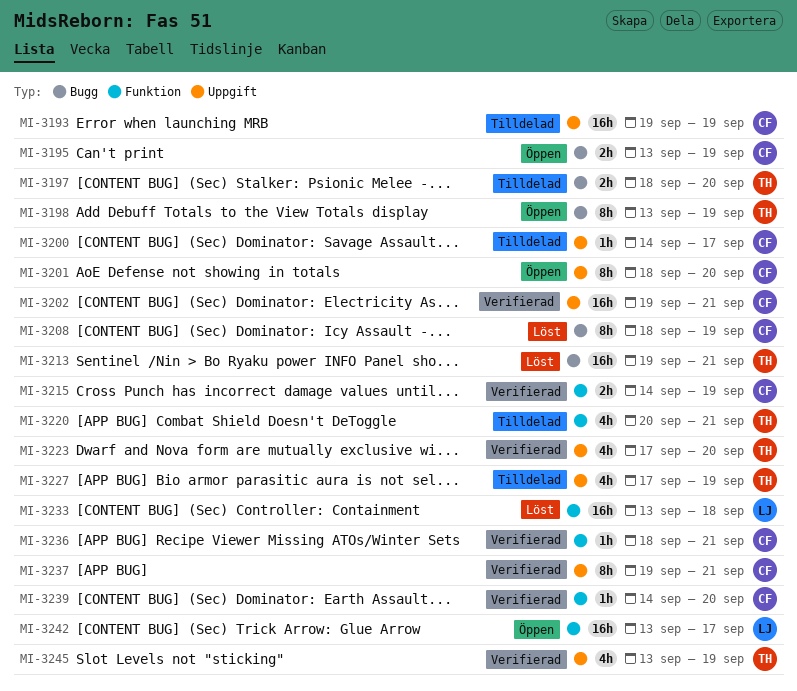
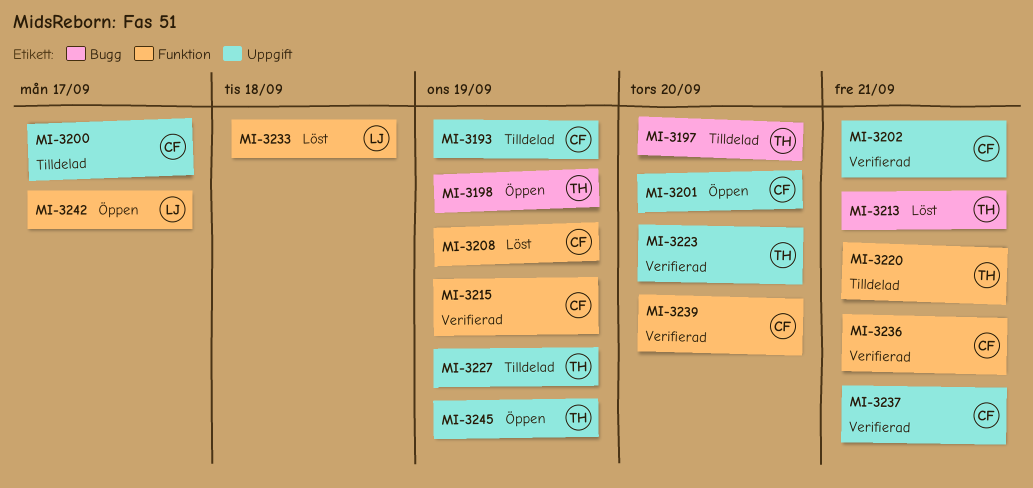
MI-3195: present -> none
MI-3208, label: Bugg -> Funktion
MI-3245, status: Verifierad -> Öppen

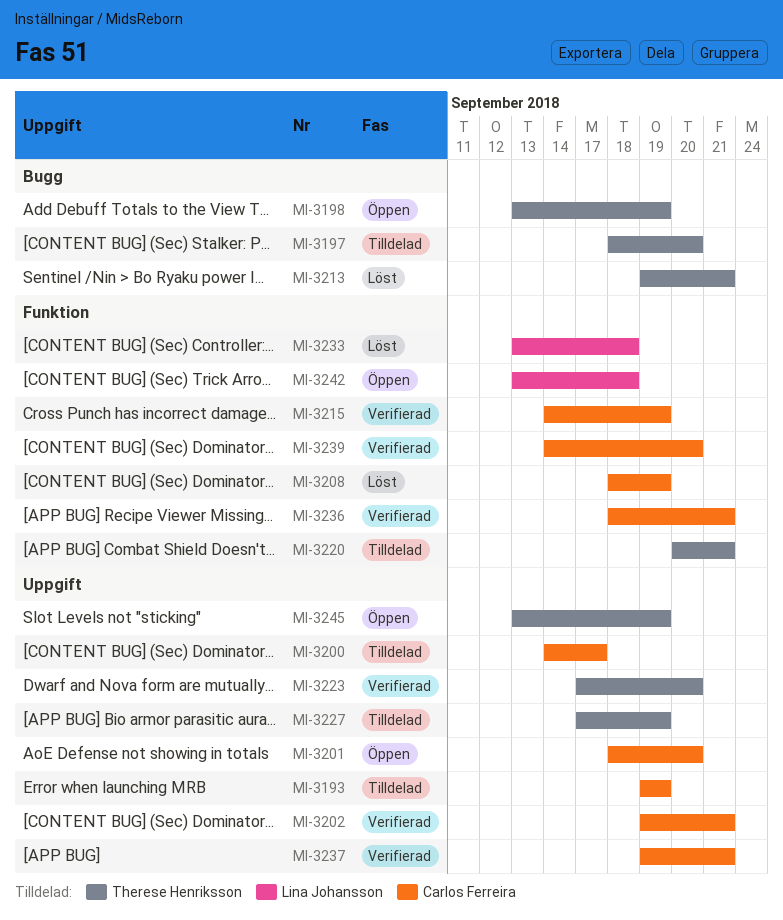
MI-3242, due: Sep 17 -> Sep 18

